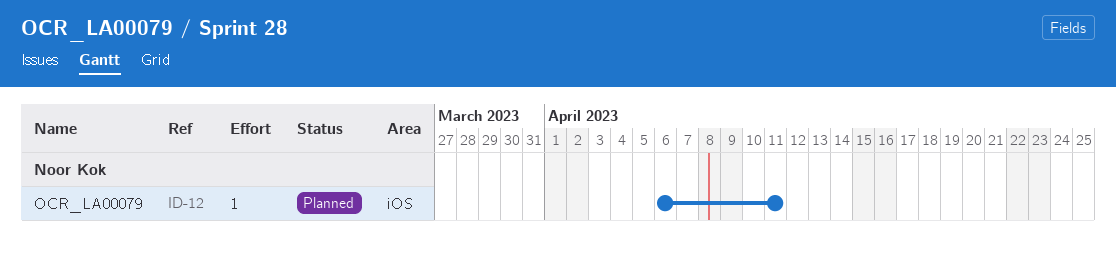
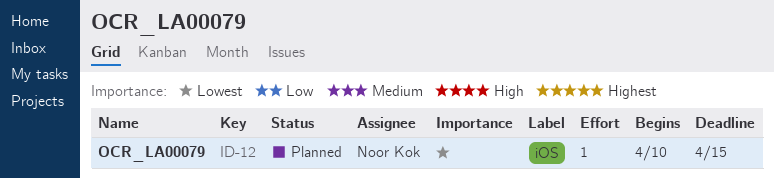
ID-12, start: Apr 6 -> Apr 10
ID-12, due: Apr 11 -> Apr 15

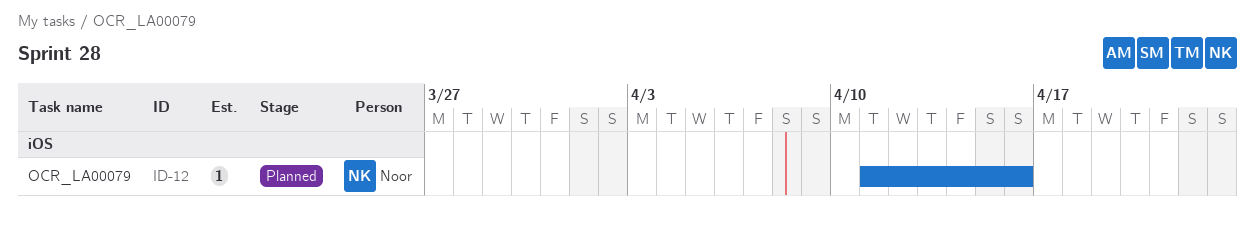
ID-12, start: Apr 10 -> Apr 11
ID-12, due: Apr 15 -> Apr 16

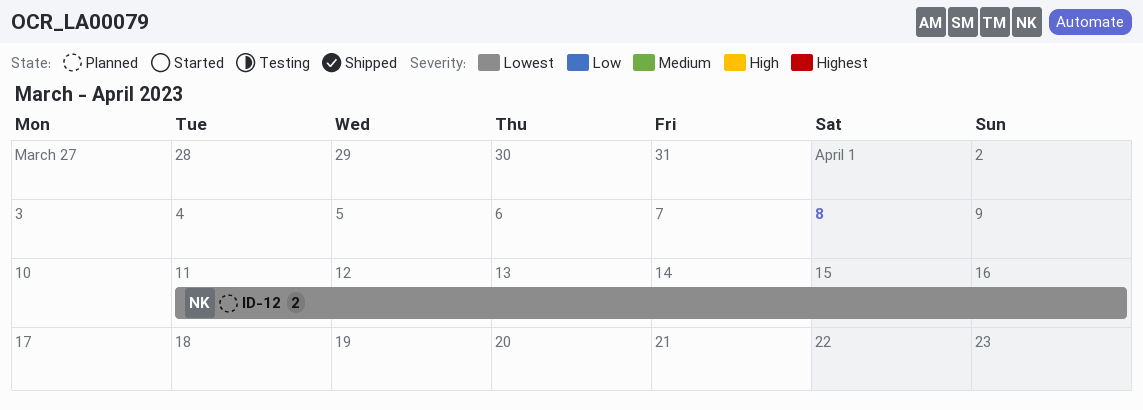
ID-12, estimate: 1 -> 2

